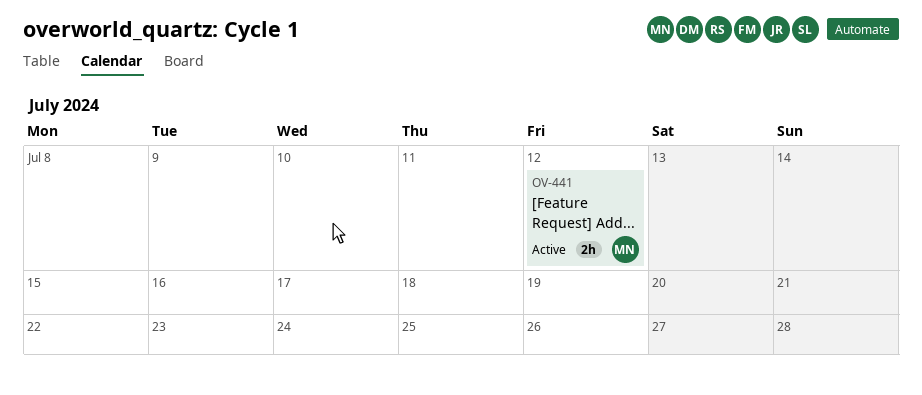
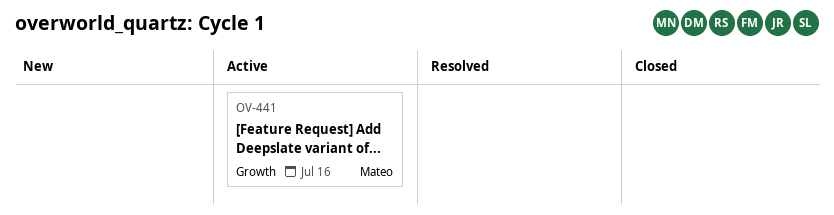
OV-441, due: Jul 12 -> Jul 16

